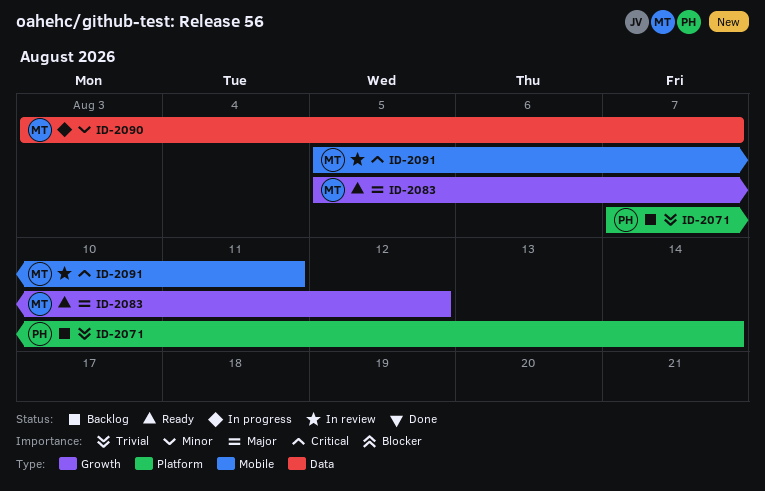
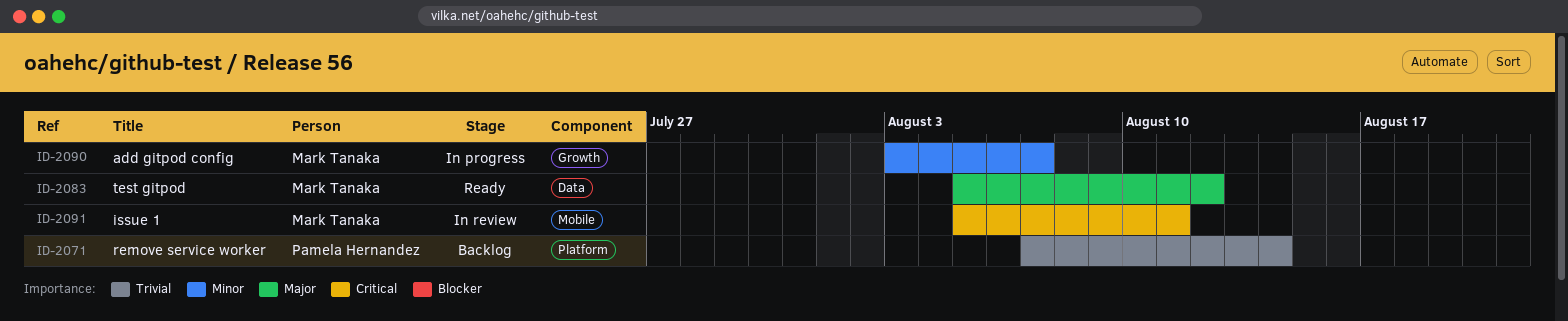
ID-2083, label: Growth -> Data
ID-2090, label: Data -> Growth

